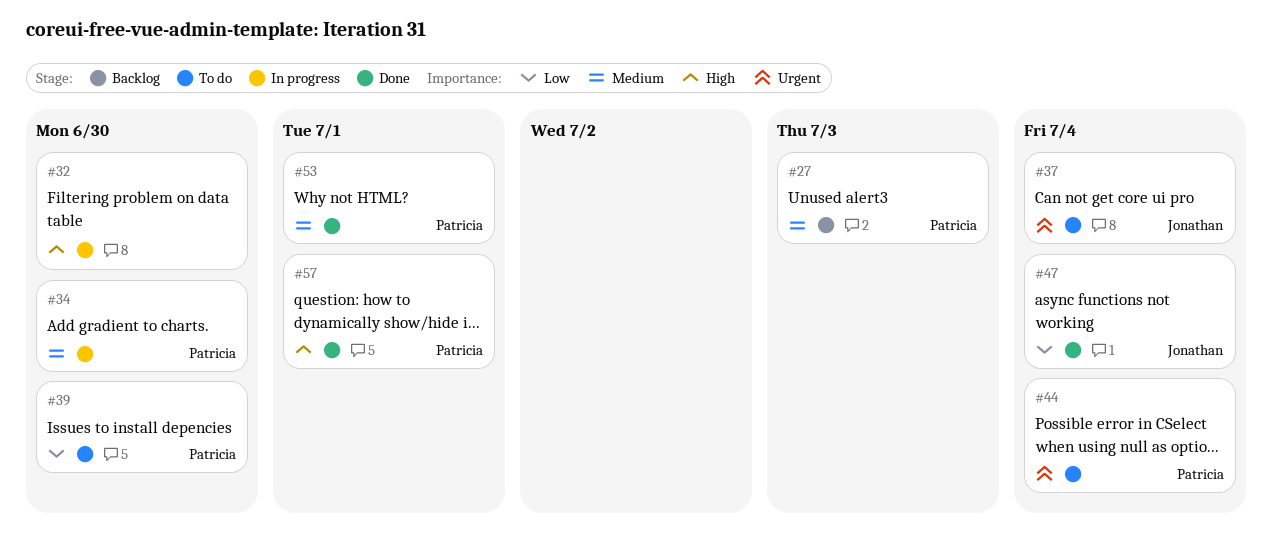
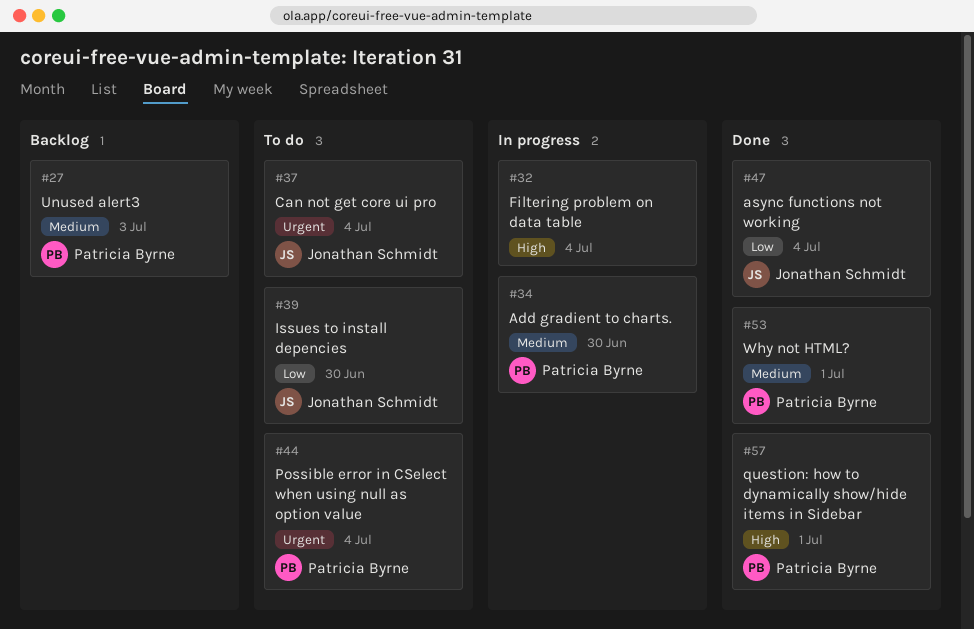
#32, due: Jun 30 -> Jul 4
#39, owner: Patricia Byrne -> Jonathan Schmidt

